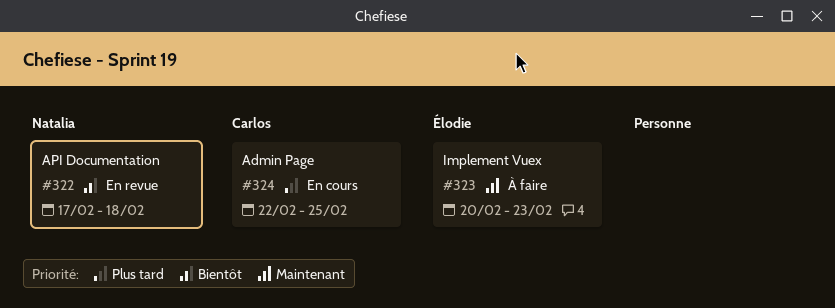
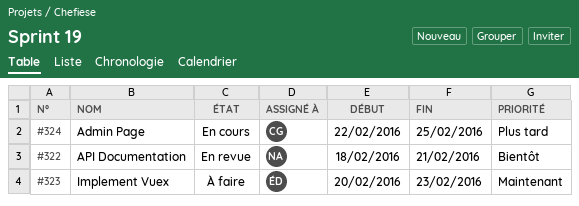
#322, start: Feb 17 -> Feb 18
#322, due: Feb 18 -> Feb 21

